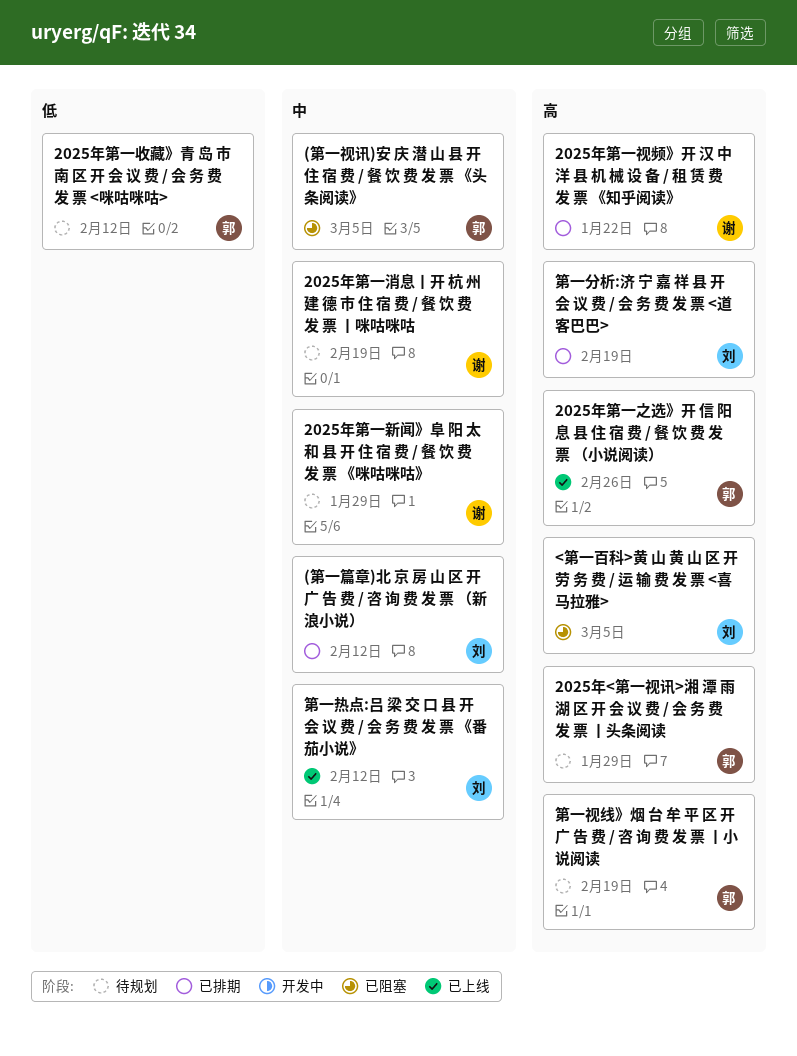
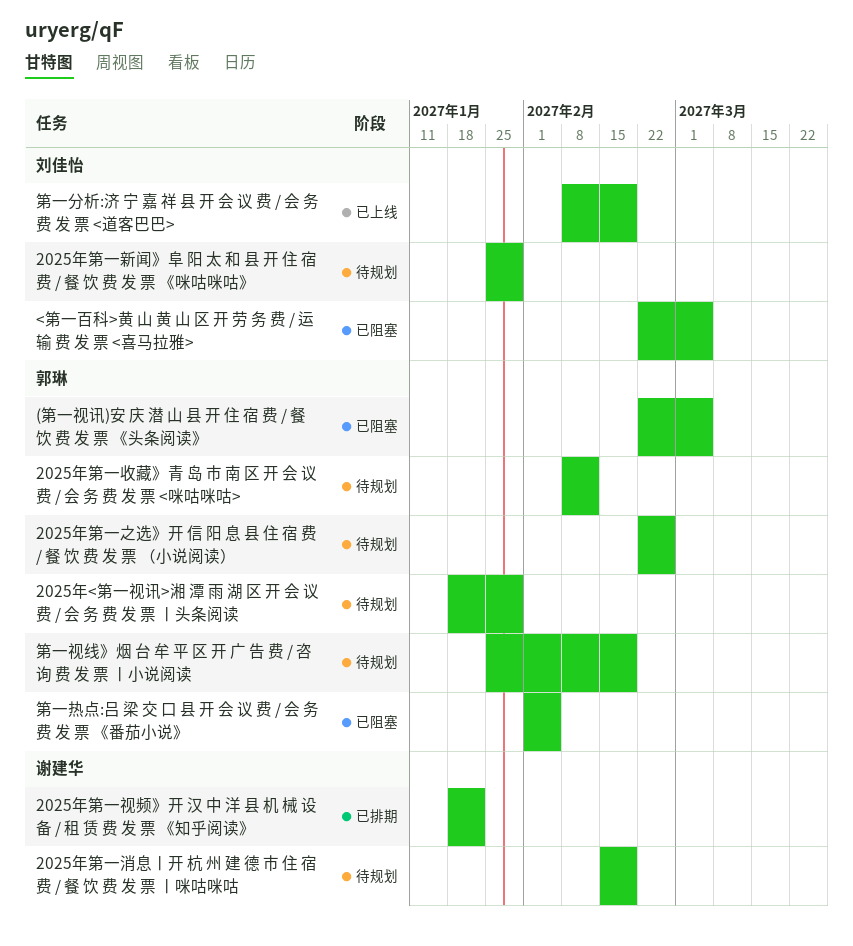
(第一篇章)北 京 房 山 区 开 广 告 费 / 咨 询 费 发 票 （新浪小说）: present -> none
2025年第一之选》开 信 阳 息 县 住 宿 费 / 餐 饮 费 发 票 （小说阅读）, status: 已上线 -> 待规划
2025年第一新闻》阜 阳 太 和 县 开 住 宿 费 / 餐 饮 费 发 票 《咪咕咪咕》, owner: 谢建华 -> 刘佳怡
第一分析:济 宁 嘉 祥 县 开 会 议 费 / 会 务 费 发 票 <道客巴巴>, status: 已排期 -> 已上线
第一热点:吕 梁 交 口 县 开 会 议 费 / 会 务 费 发 票 《番茄小说》, status: 已上线 -> 已阻塞
第一热点:吕 梁 交 口 县 开 会 议 费 / 会 务 费 发 票 《番茄小说》, owner: 刘佳怡 -> 郭琳
第一热点:吕 梁 交 口 县 开 会 议 费 / 会 务 费 发 票 《番茄小说》, due: Feb 12 -> Feb 5

